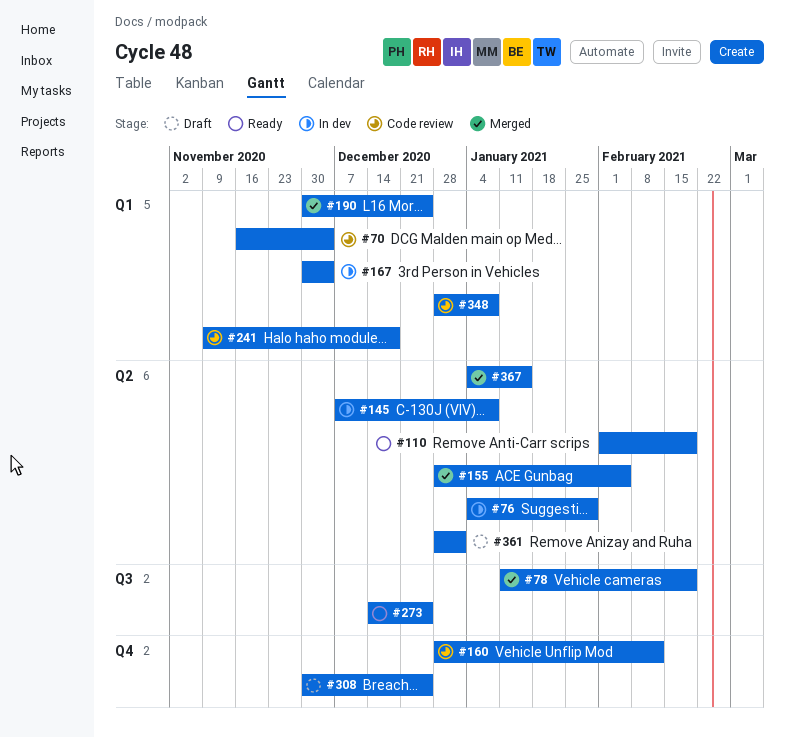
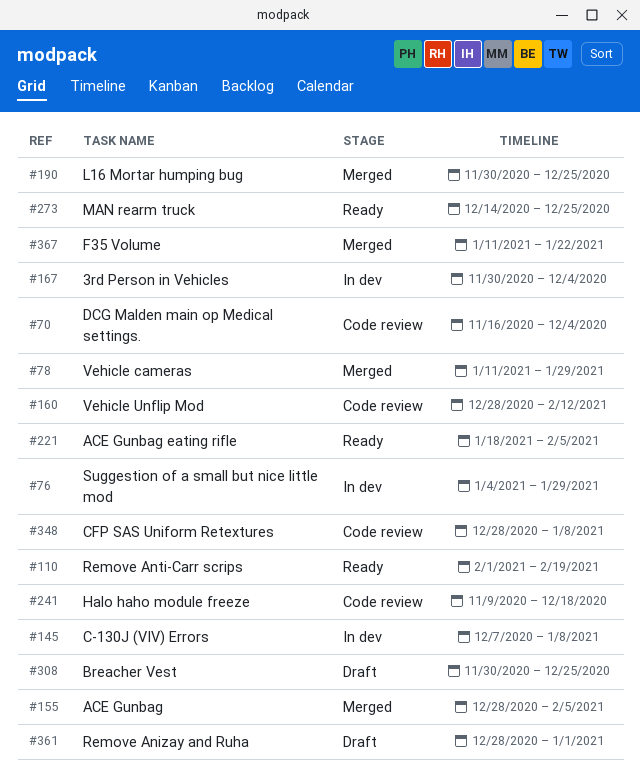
#78, due: Feb 19 -> Jan 29
#221: none -> present
#367, start: Jan 4 -> Jan 11
#367, due: Jan 15 -> Jan 22

